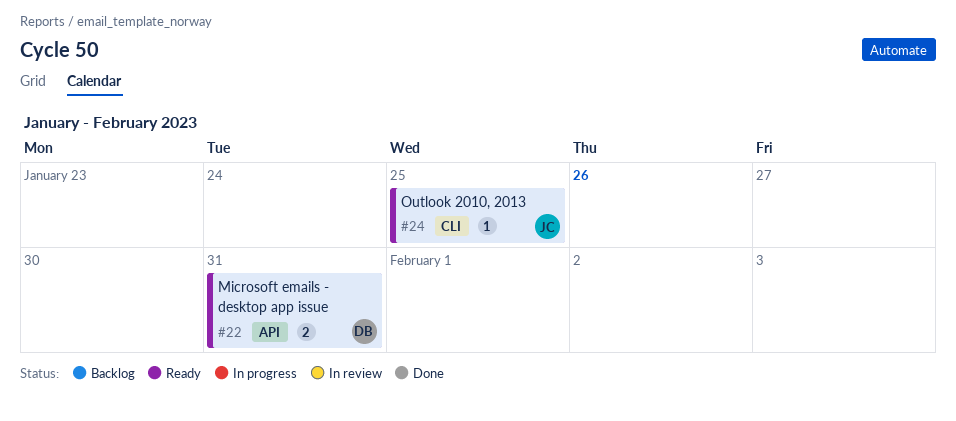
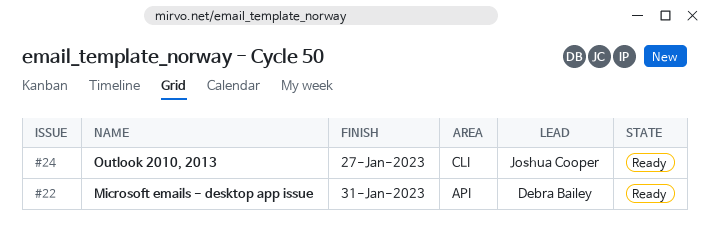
#24, due: Jan 25 -> Jan 27

